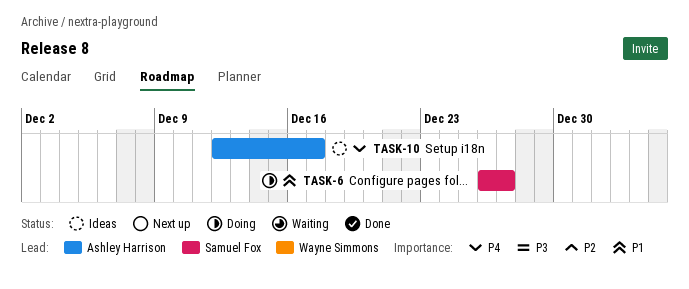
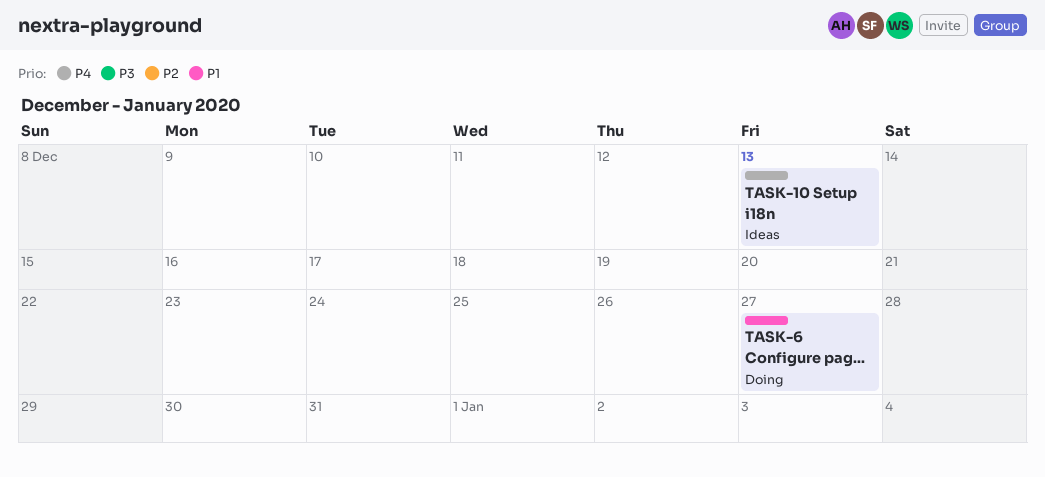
TASK-10, due: Dec 17 -> Dec 13

